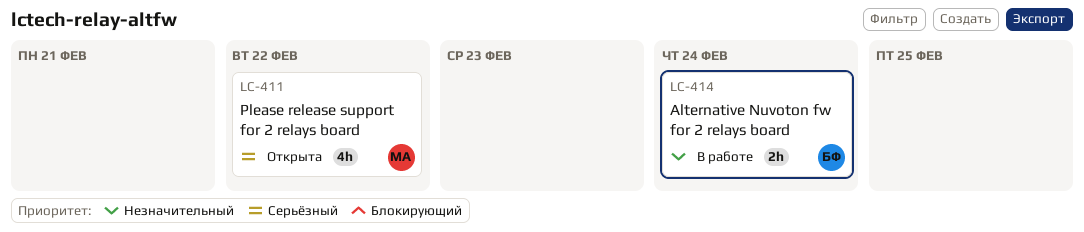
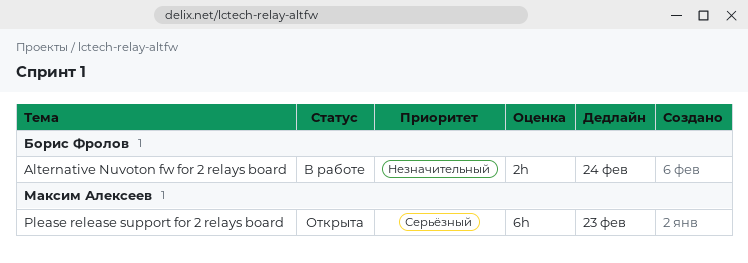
Please release support for 2 relays board, estimate: 4h -> 6h
Please release support for 2 relays board, due: Feb 22 -> Feb 23

